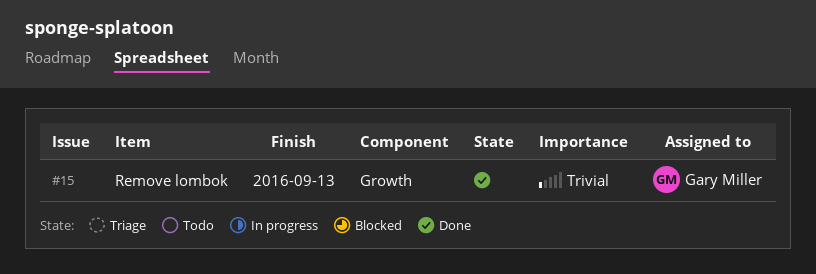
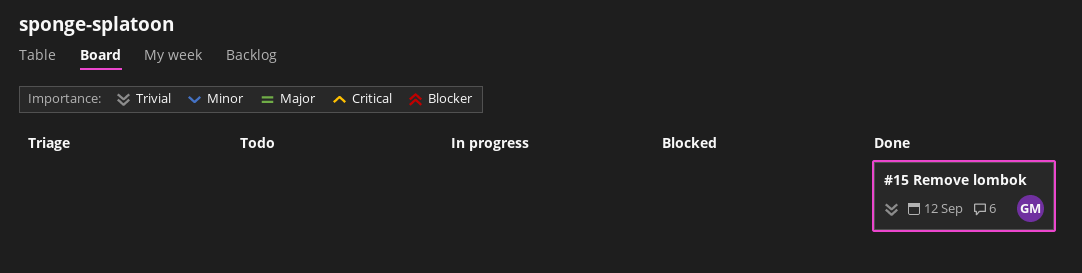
#15, due: Sep 13 -> Sep 12

